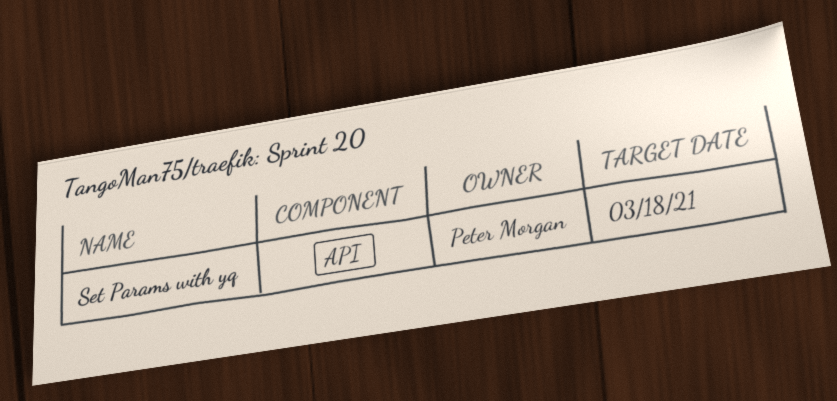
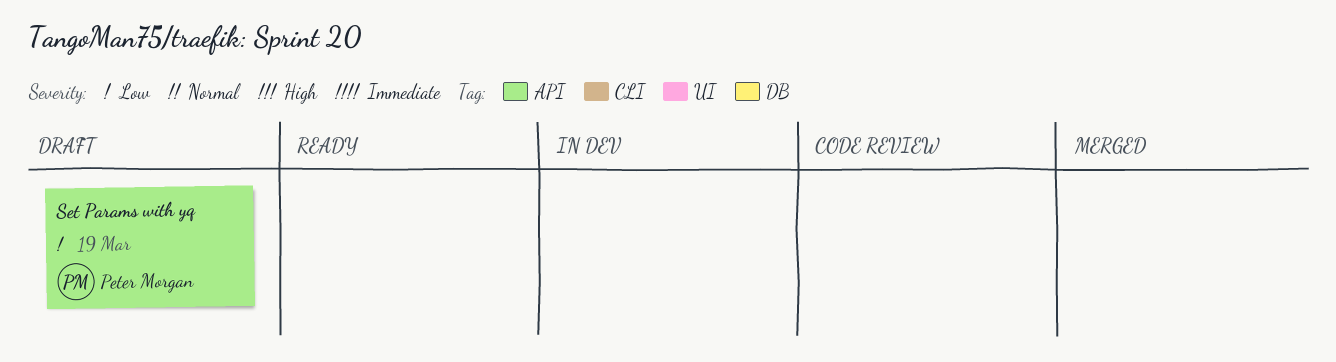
Set Params with yq, due: Mar 18 -> Mar 19

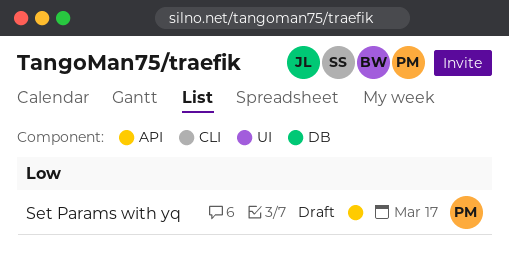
Set Params with yq, due: Mar 19 -> Mar 17

